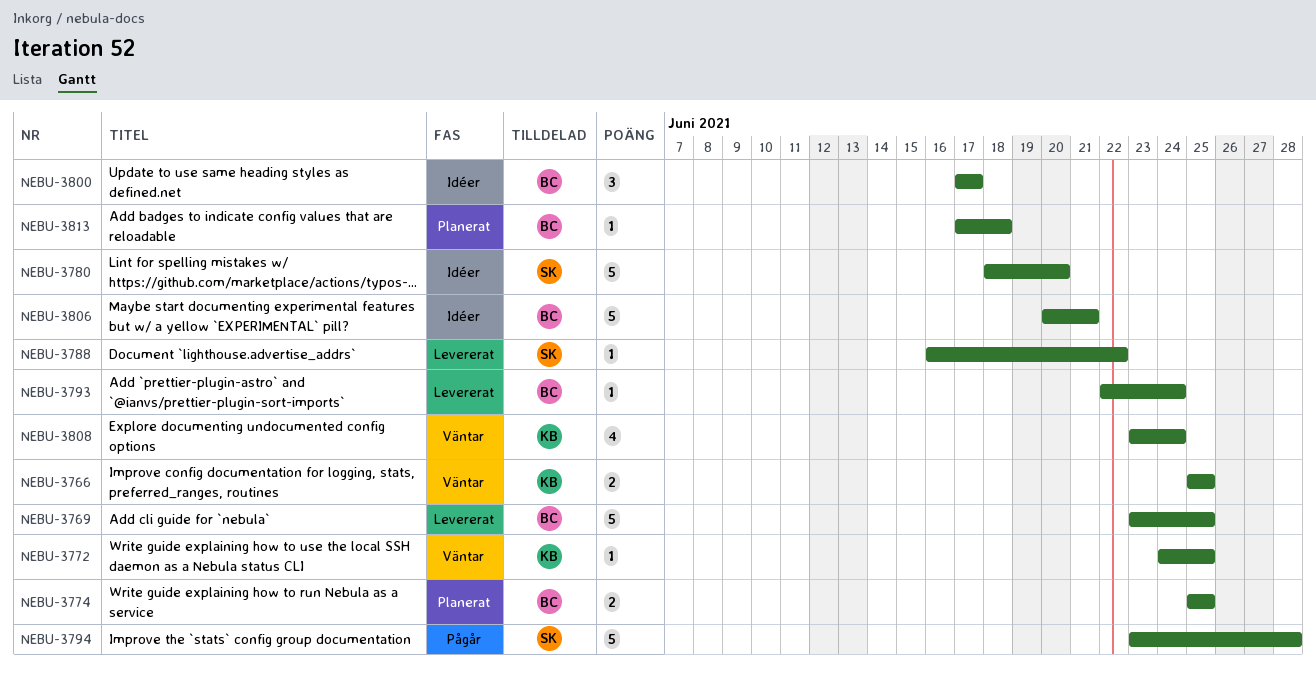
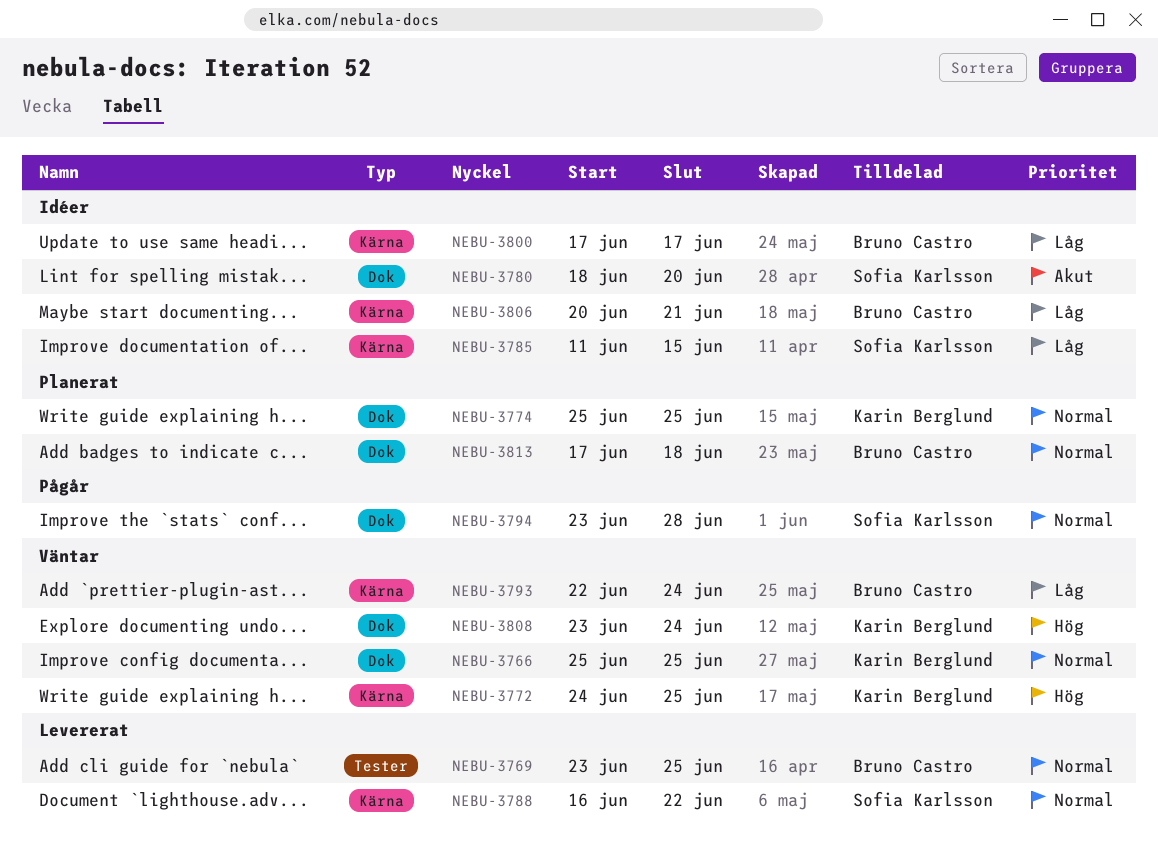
NEBU-3774, owner: Bruno Castro -> Karin Berglund
NEBU-3785: none -> present
NEBU-3793, status: Levererat -> Väntar

